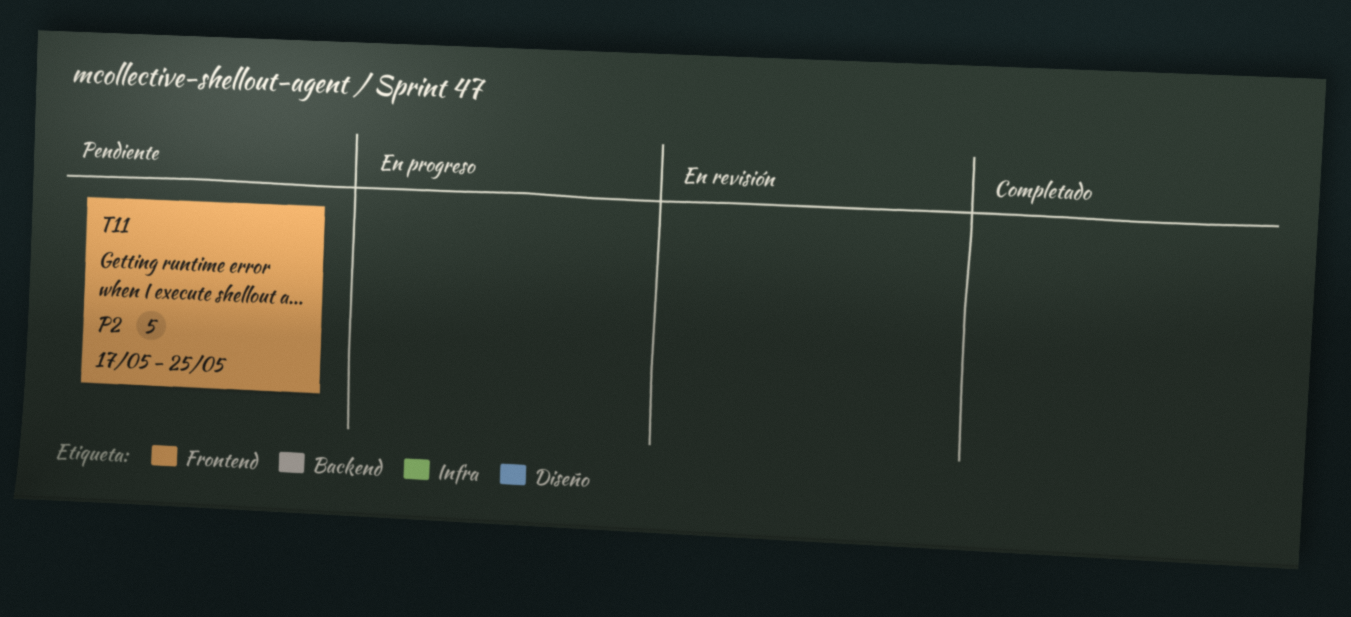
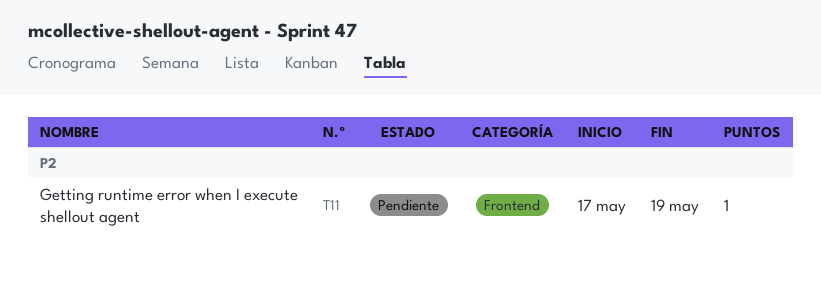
T11, estimate: 5 -> 1
T11, due: May 25 -> May 19

